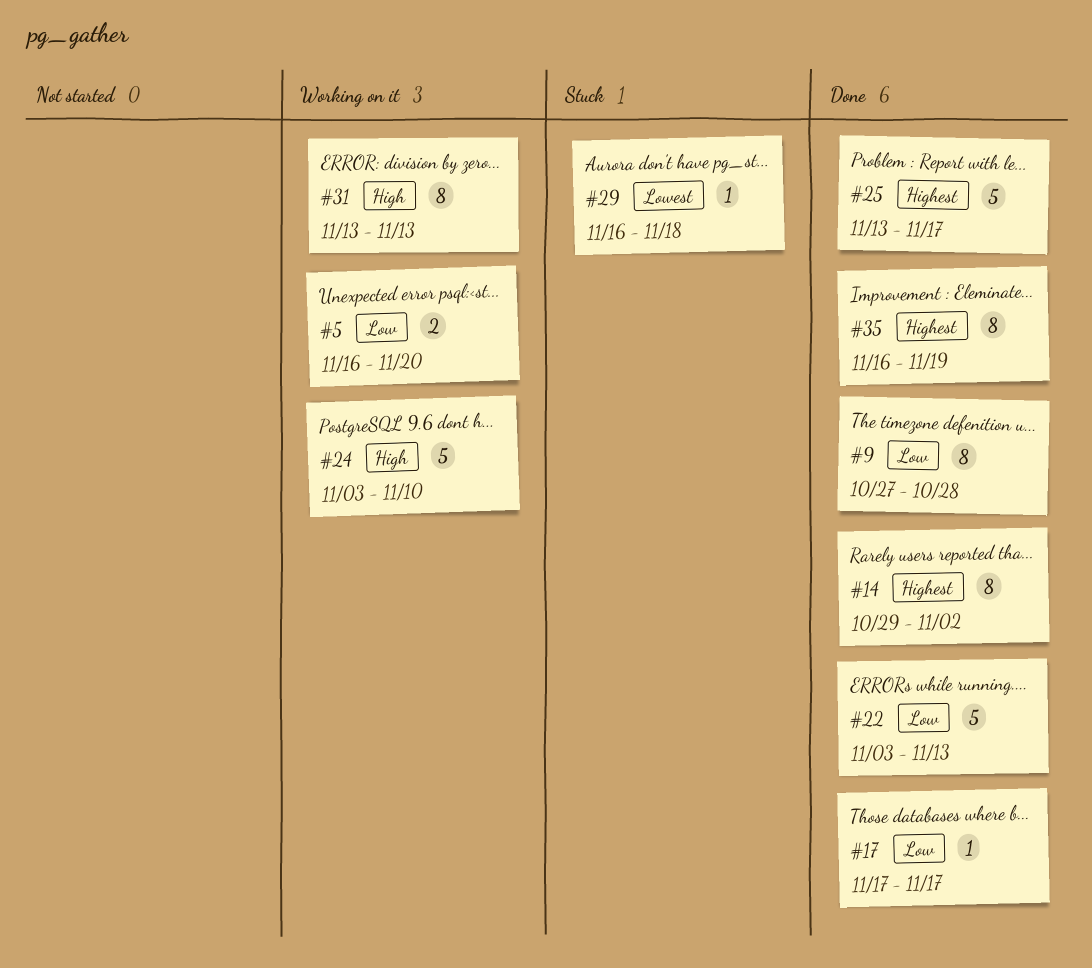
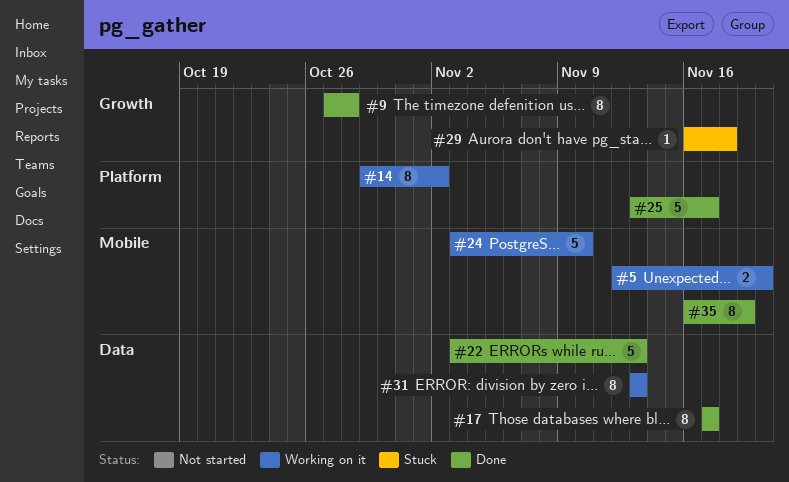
#5, start: Nov 16 -> Nov 12
#14, status: Done -> Working on it
#17, estimate: 1 -> 8

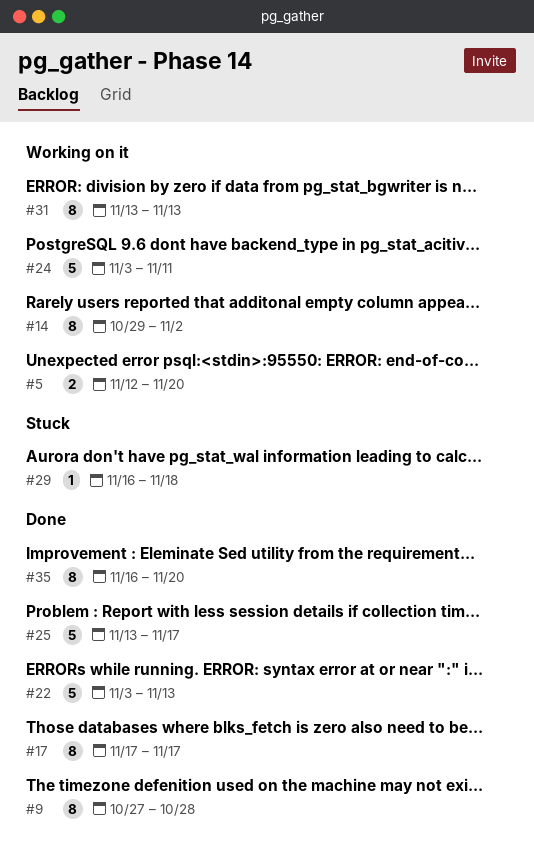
#24, due: Nov 10 -> Nov 11
#35, due: Nov 19 -> Nov 20

